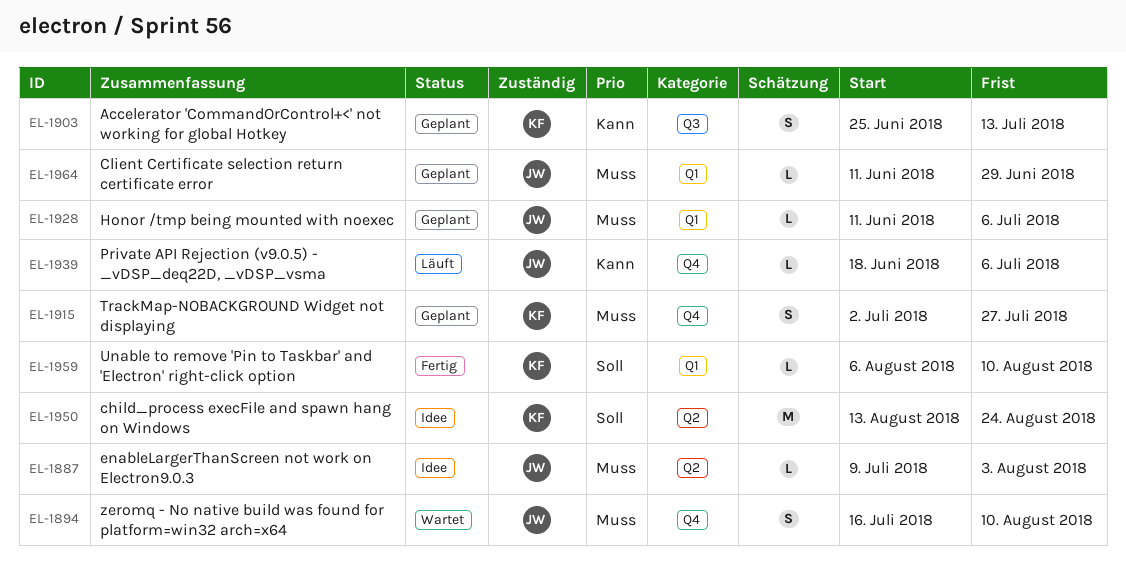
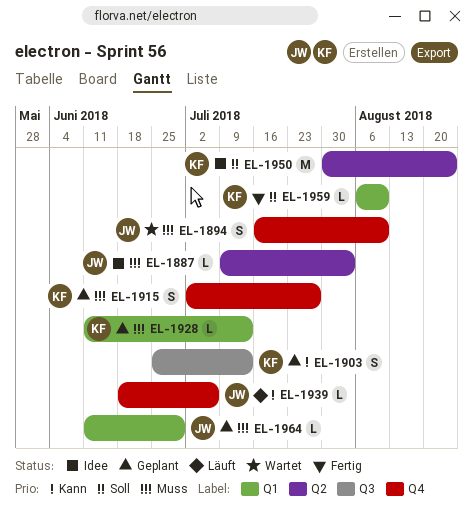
EL-1928, owner: JW -> KF
EL-1928, due: Jul 6 -> Jul 13
EL-1950, start: Aug 13 -> Jul 30

